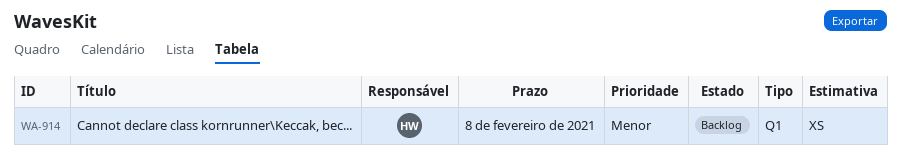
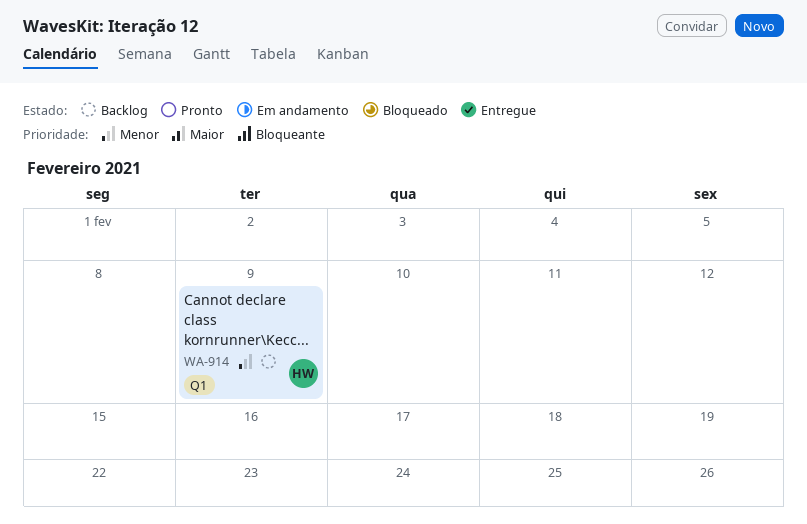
WA-914, due: Feb 8 -> Feb 9

